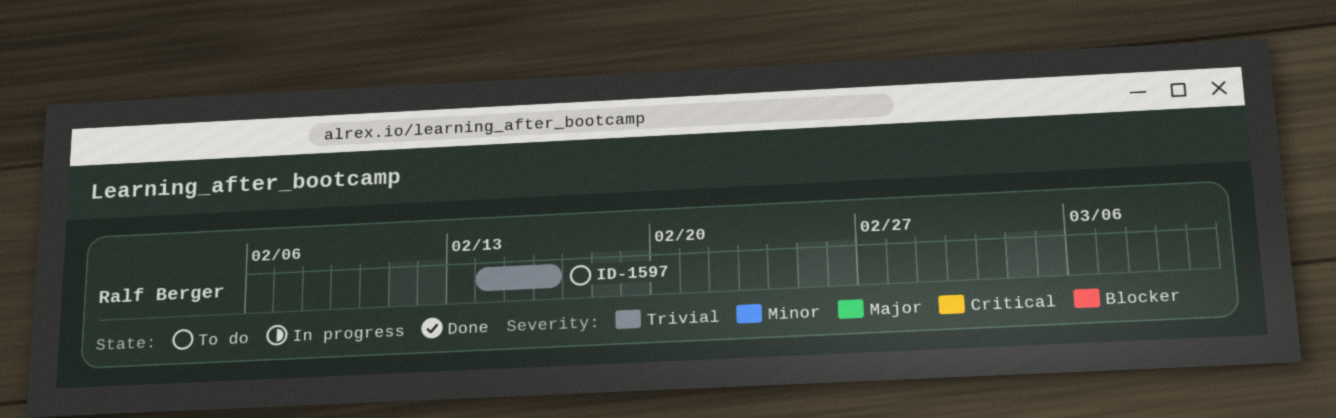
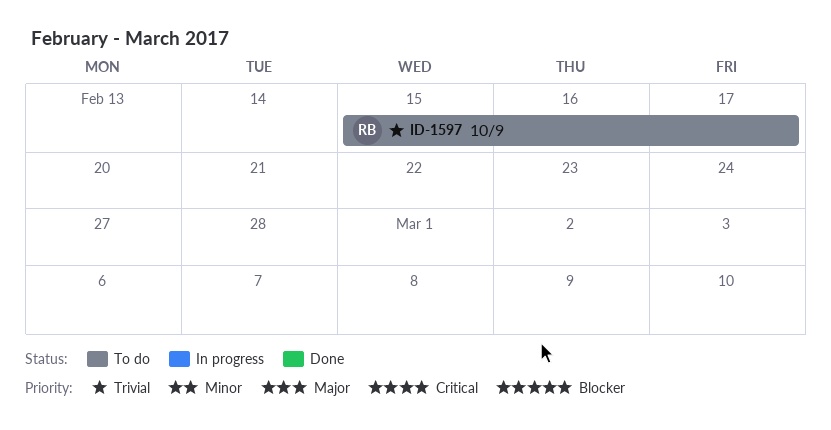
ID-1597, start: Feb 14 -> Feb 15
ID-1597, due: Feb 16 -> Feb 17

